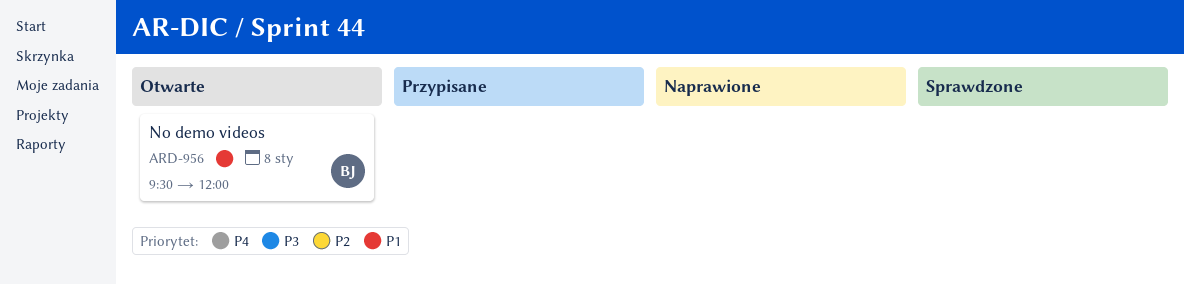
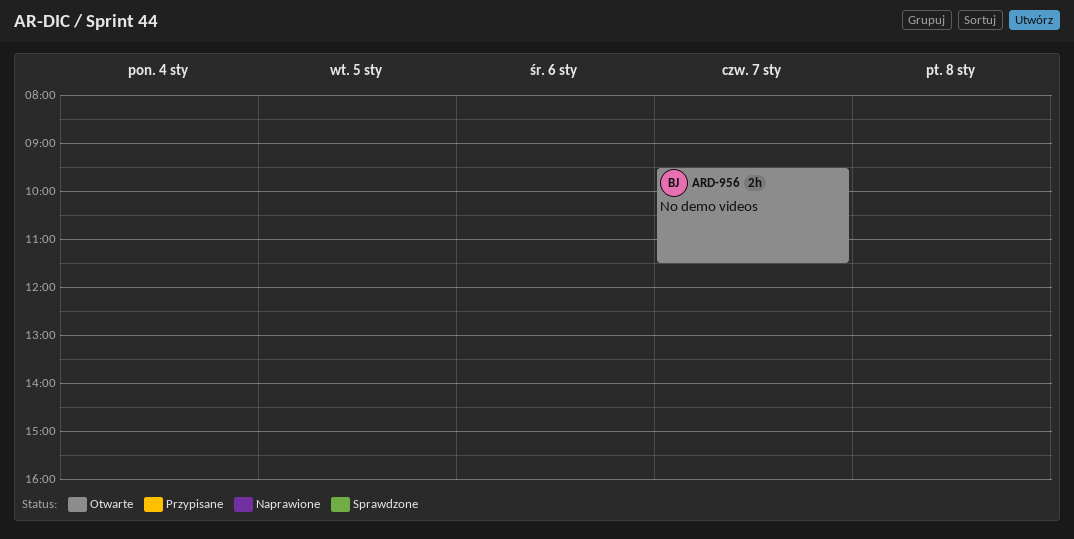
ARD-956, day: Jan 8 -> Jan 7
ARD-956, ends: 12:00 -> 11:30

